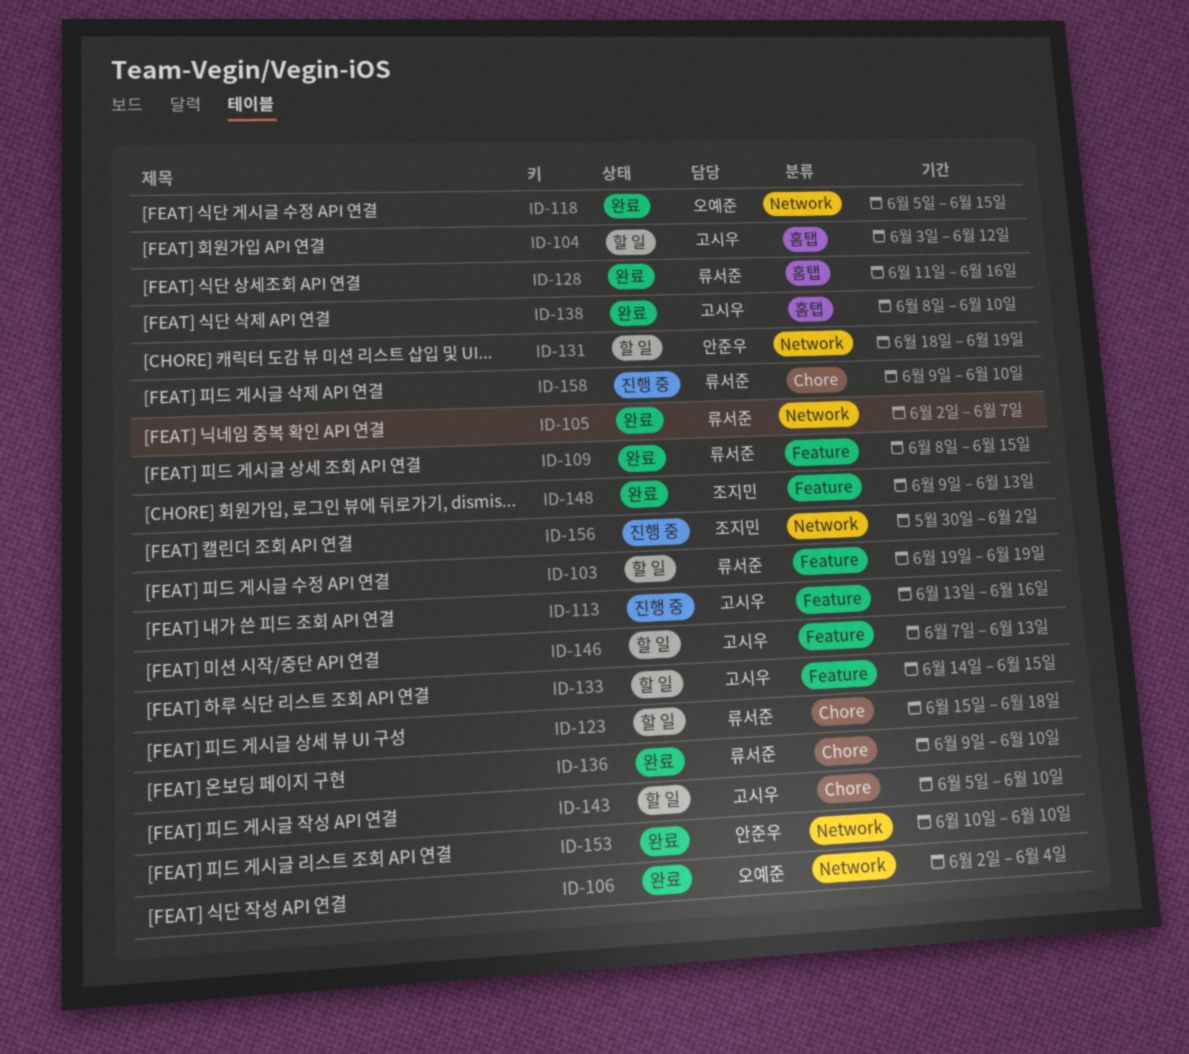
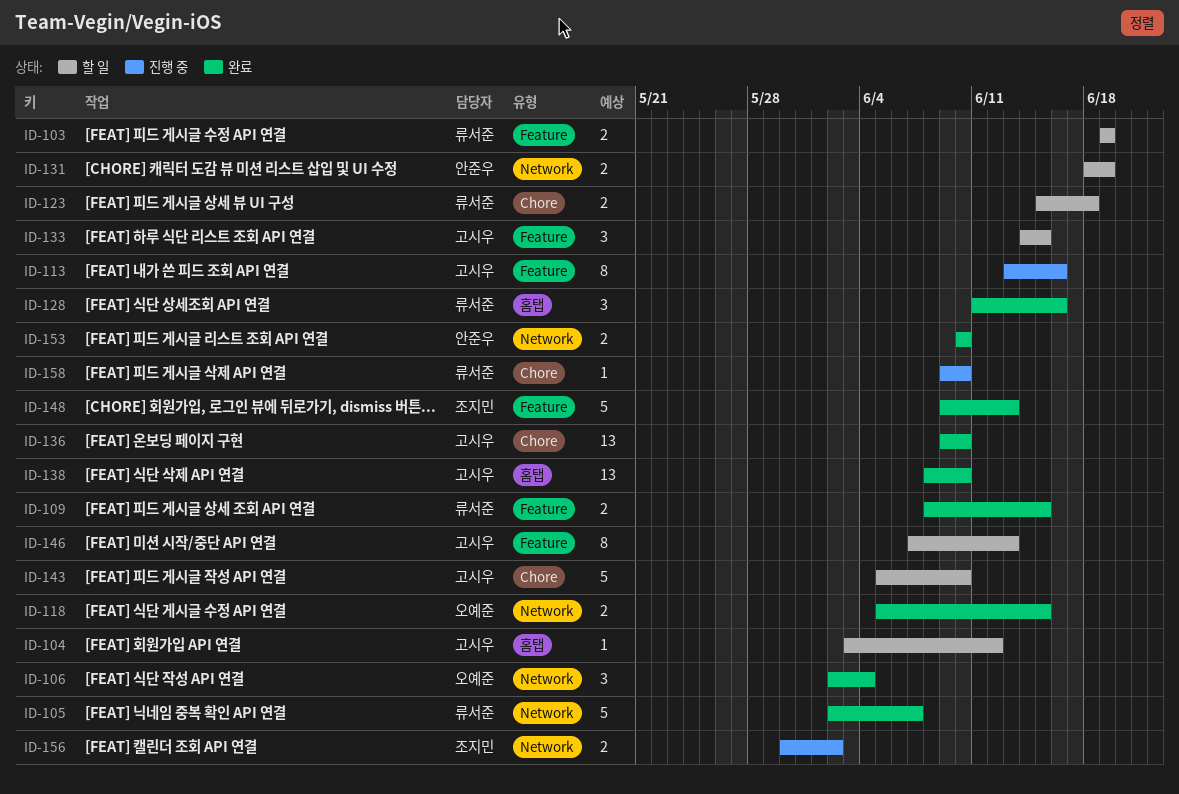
ID-136, owner: 류서준 -> 고시우

